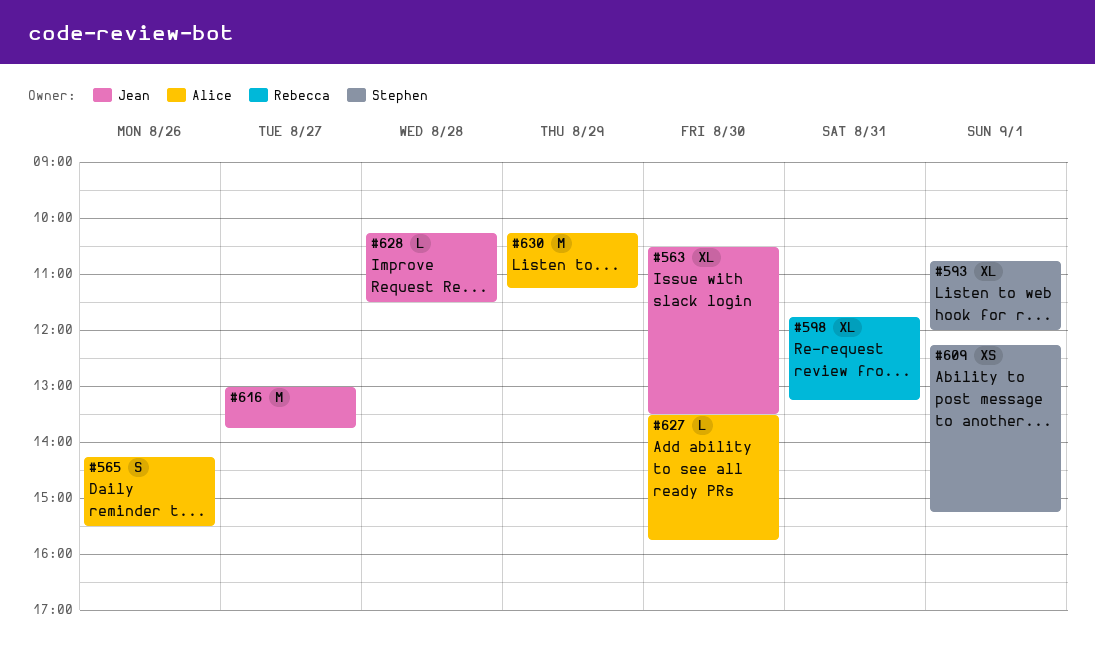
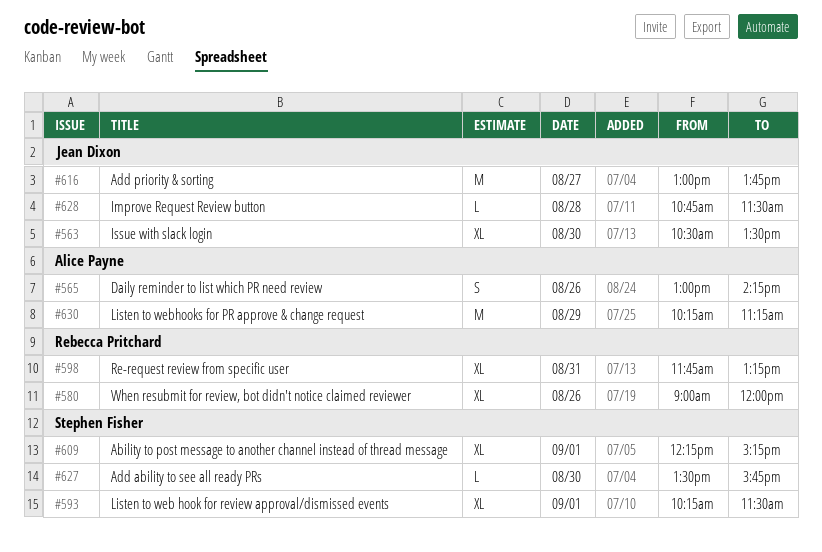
#565, begins: 14:15 -> 13:00
#565, ends: 15:30 -> 14:15
#580: none -> present
#593, begins: 10:45 -> 10:15
#593, ends: 12:00 -> 11:30
#609, estimate: XS -> XL
#627, owner: Alice Payne -> Stephen Fisher
#628, begins: 10:15 -> 10:45

